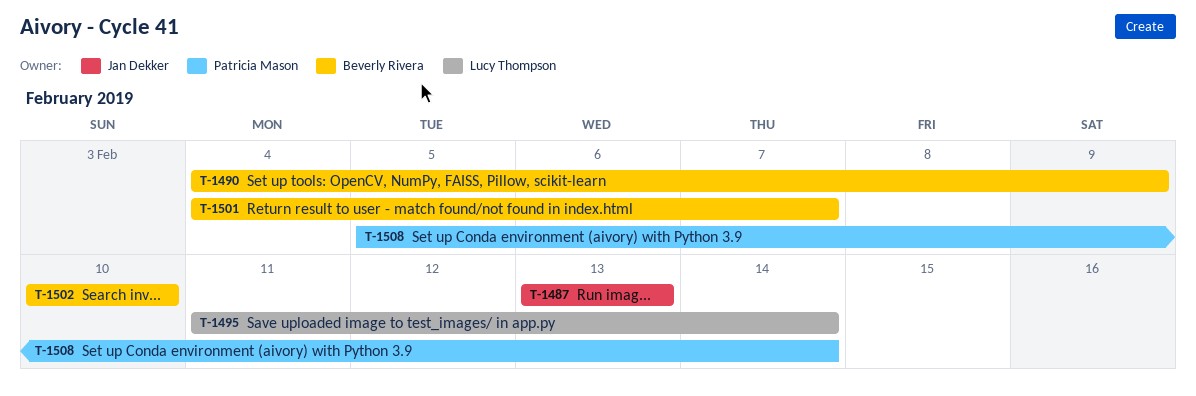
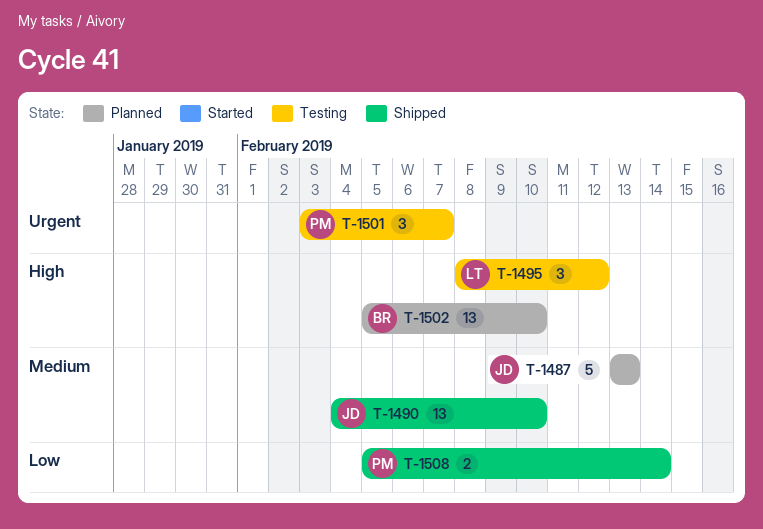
T-1490, owner: Beverly Rivera -> Jan Dekker
T-1490, due: Feb 9 -> Feb 10
T-1495, start: Feb 11 -> Feb 8
T-1495, due: Feb 14 -> Feb 12
T-1501, owner: Beverly Rivera -> Patricia Mason
T-1501, start: Feb 4 -> Feb 3
T-1502, start: Feb 10 -> Feb 5

